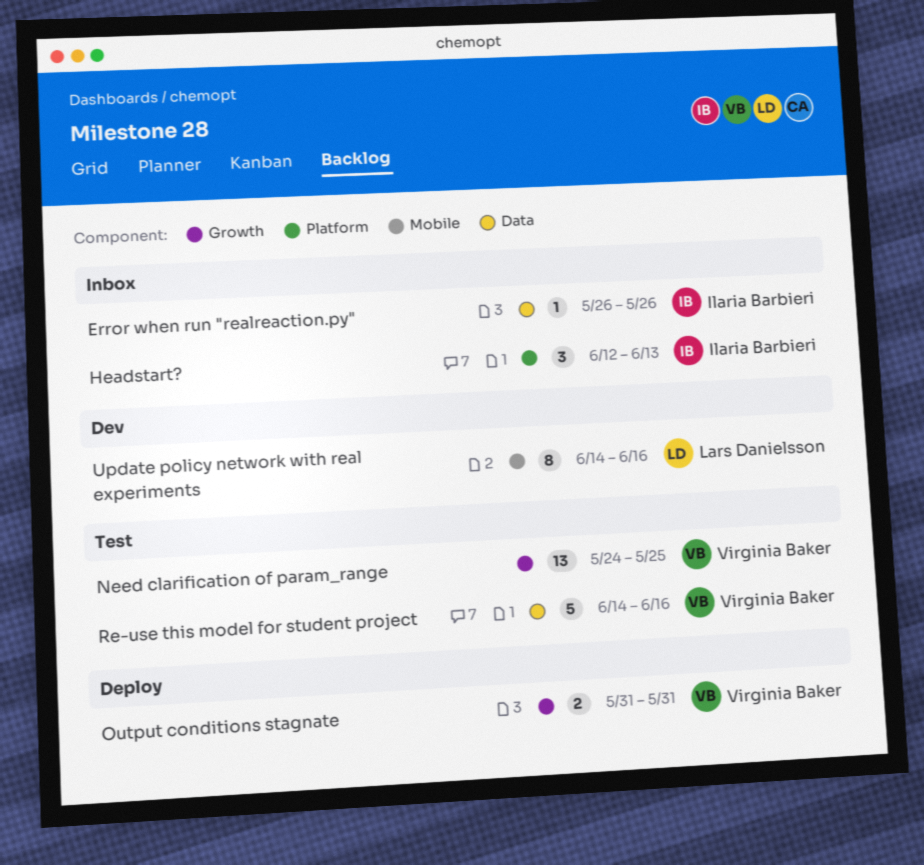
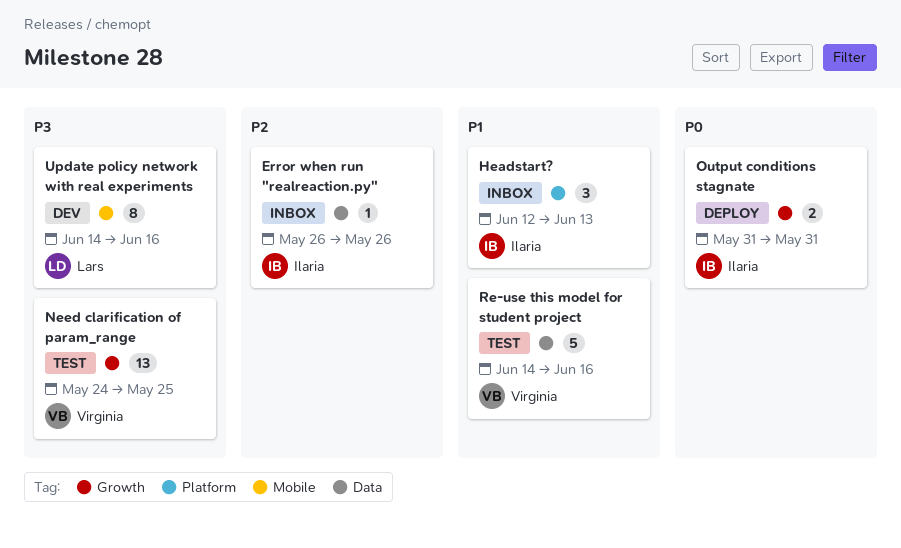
Output conditions stagnate, owner: Virginia Baker -> Ilaria Barbieri

